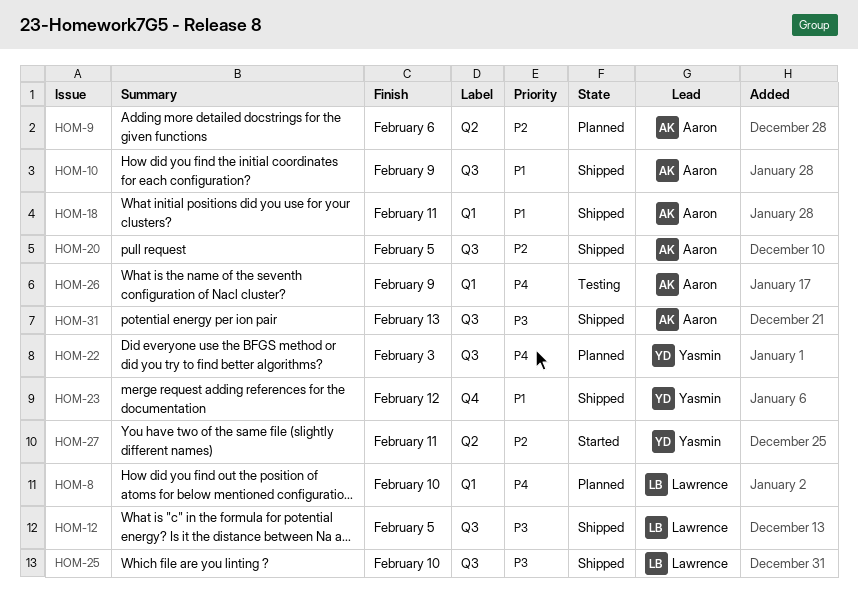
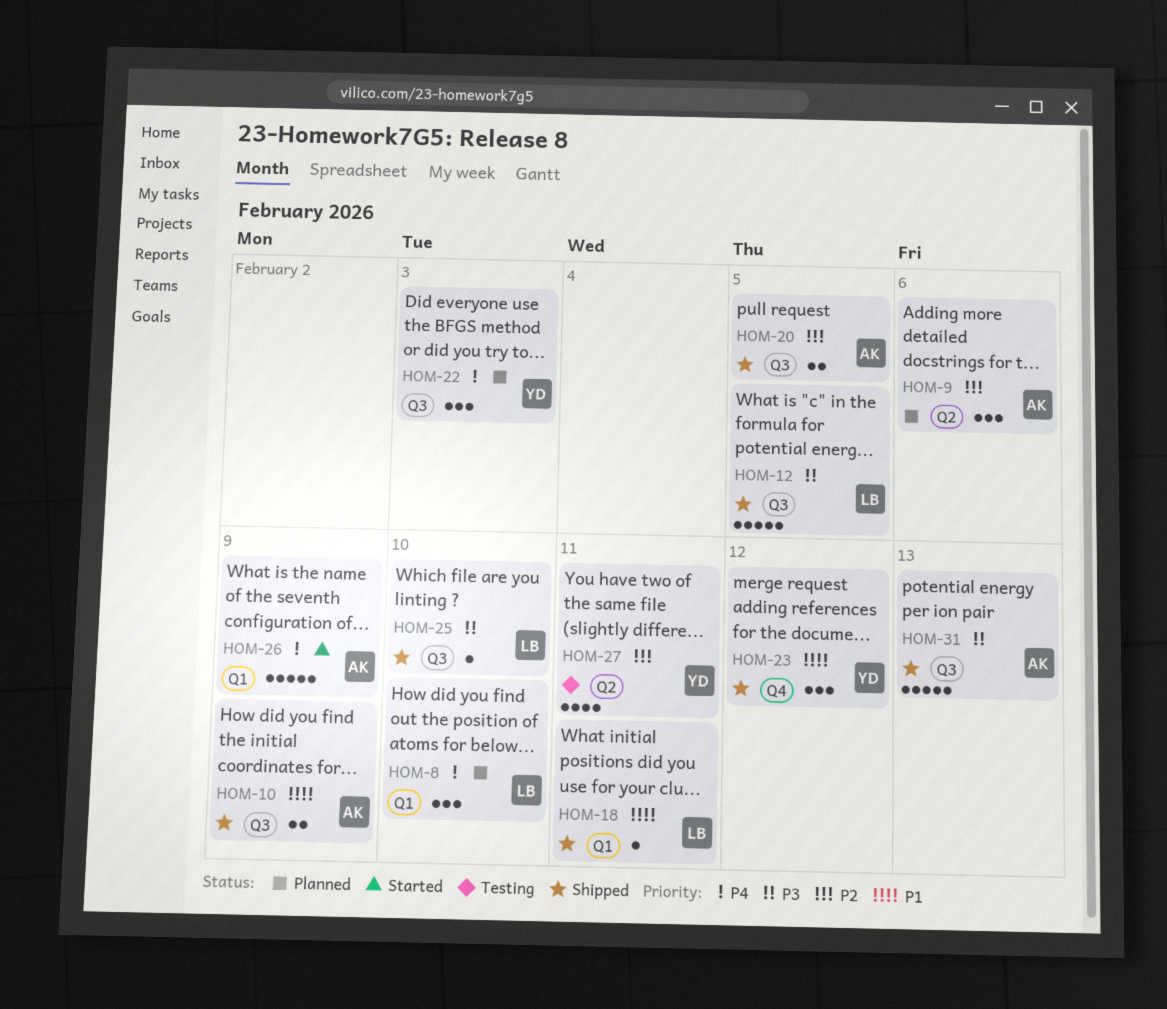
HOM-18, owner: Aaron -> Lawrence
HOM-26, status: Testing -> Started
HOM-27, status: Started -> Testing

